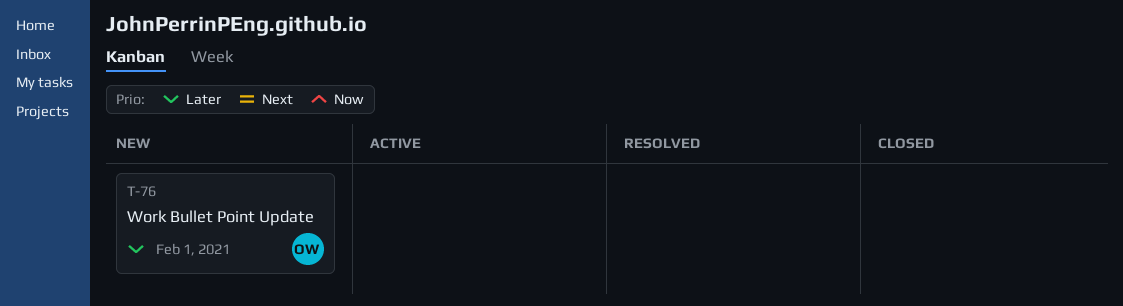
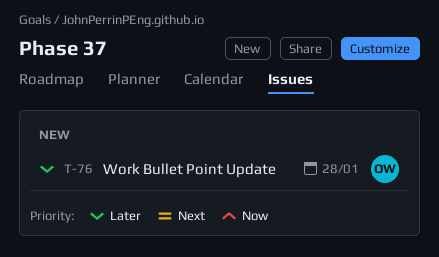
T-76, due: Feb 1 -> Jan 28

